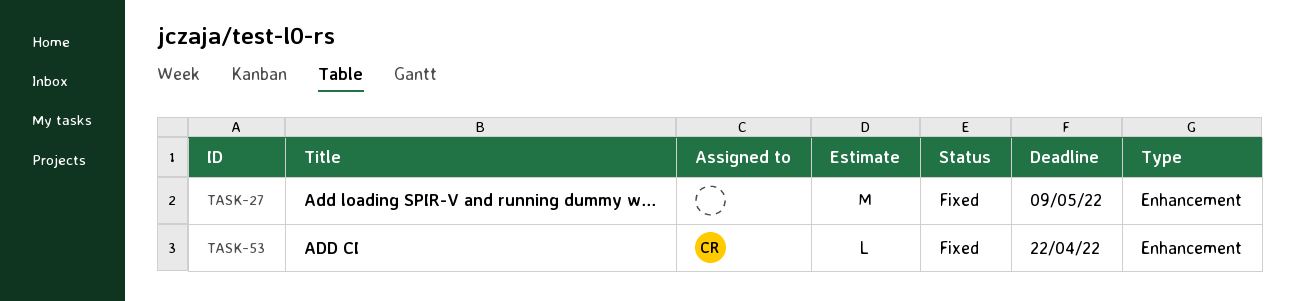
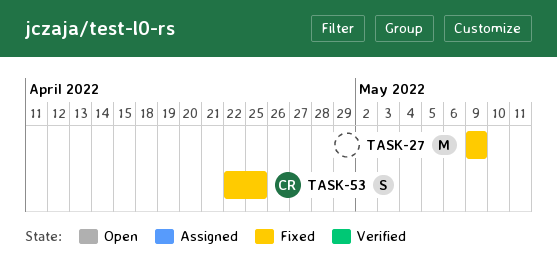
TASK-53, estimate: L -> S
TASK-53, due: Apr 22 -> Apr 25

